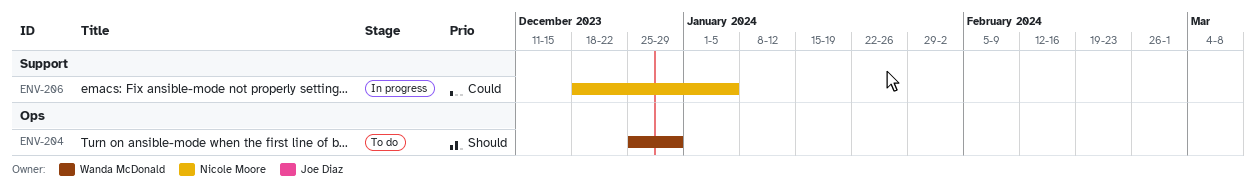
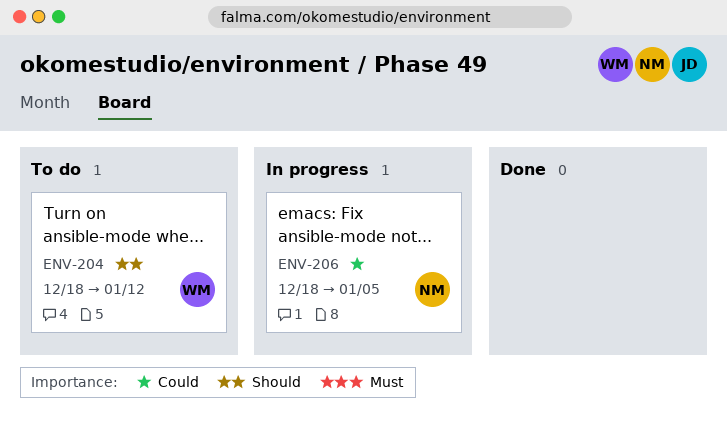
ENV-204, start: Dec 25 -> Dec 18
ENV-204, due: Dec 29 -> Jan 12

